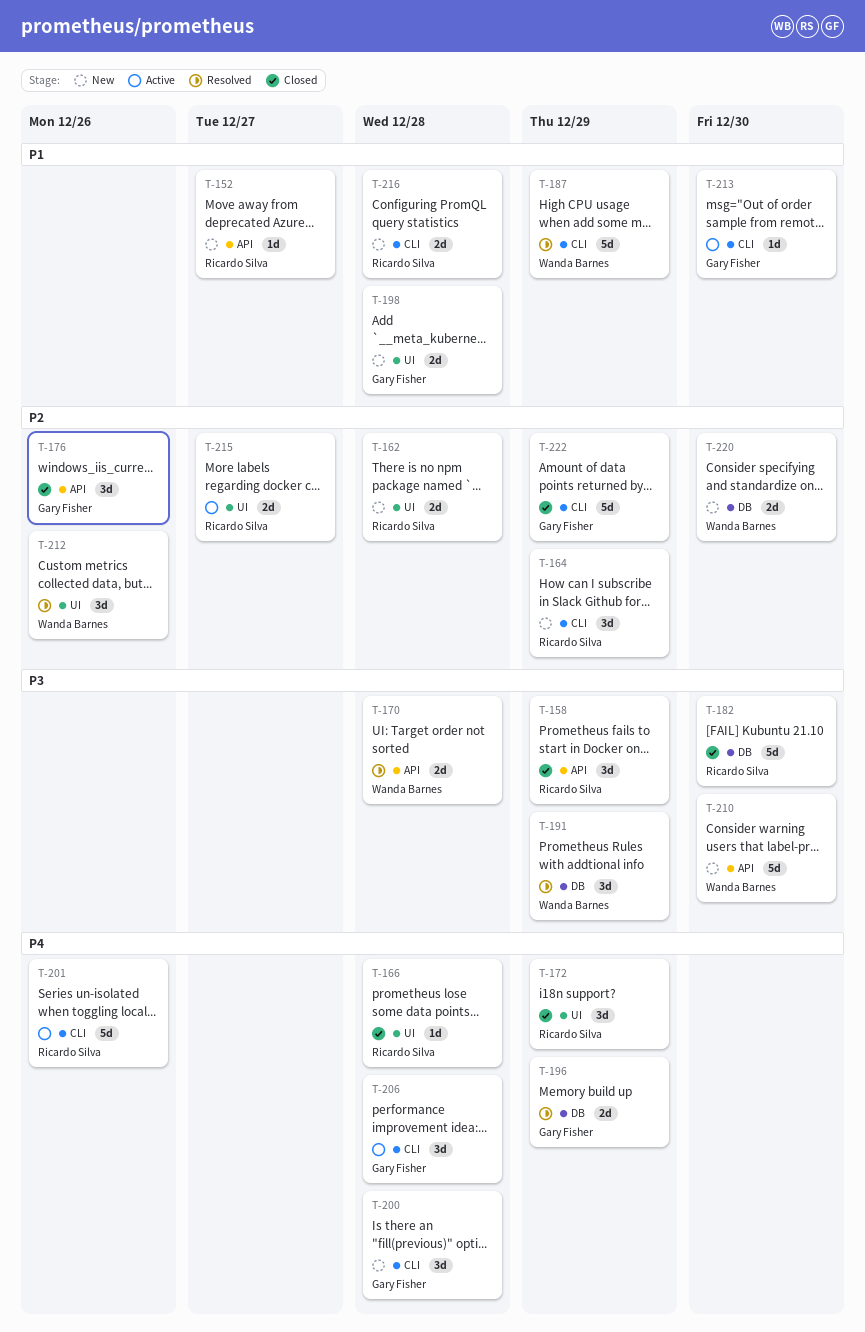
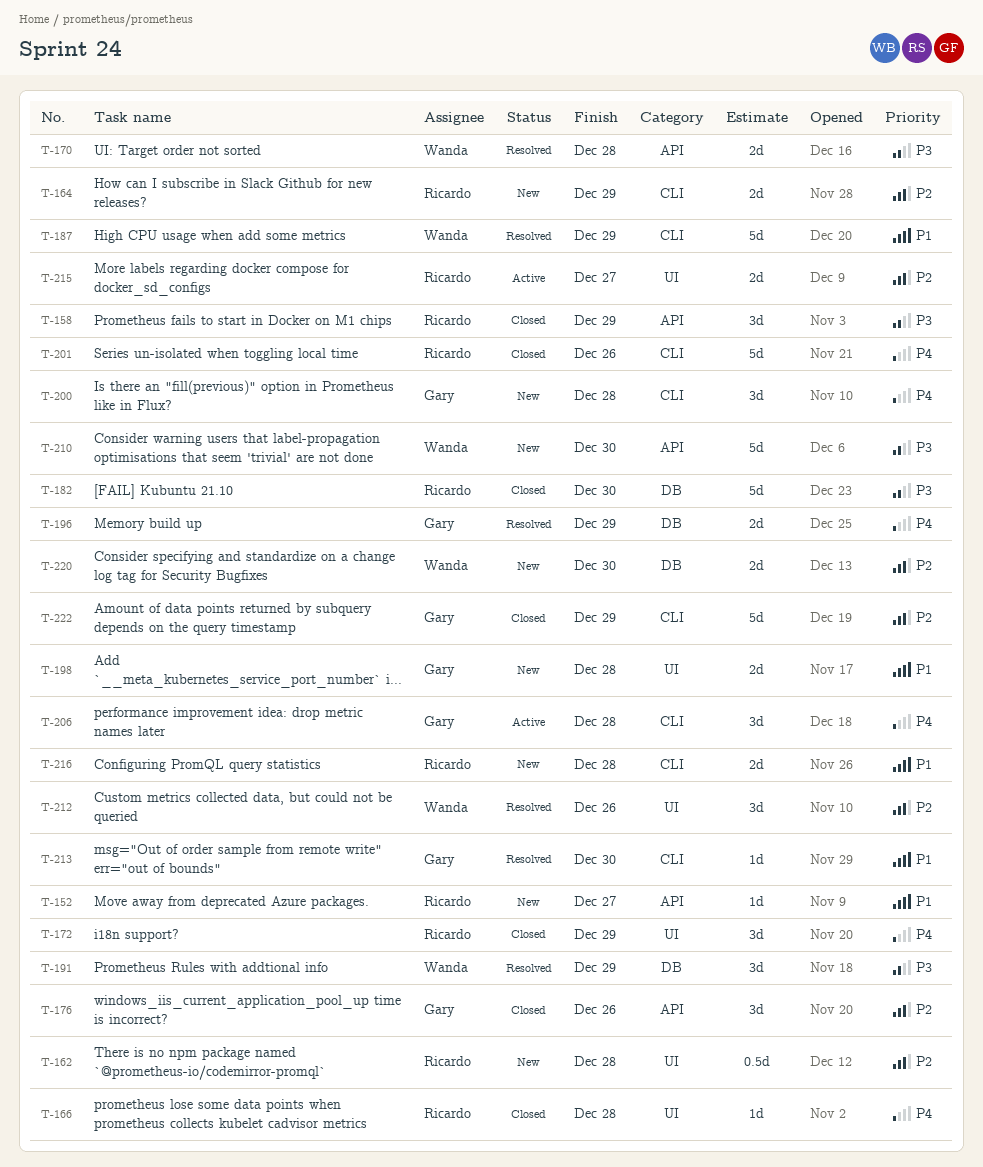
T-162, estimate: 2d -> 0.5d
T-164, estimate: 3d -> 2d
T-201, status: Active -> Closed
T-213, status: Active -> Resolved

